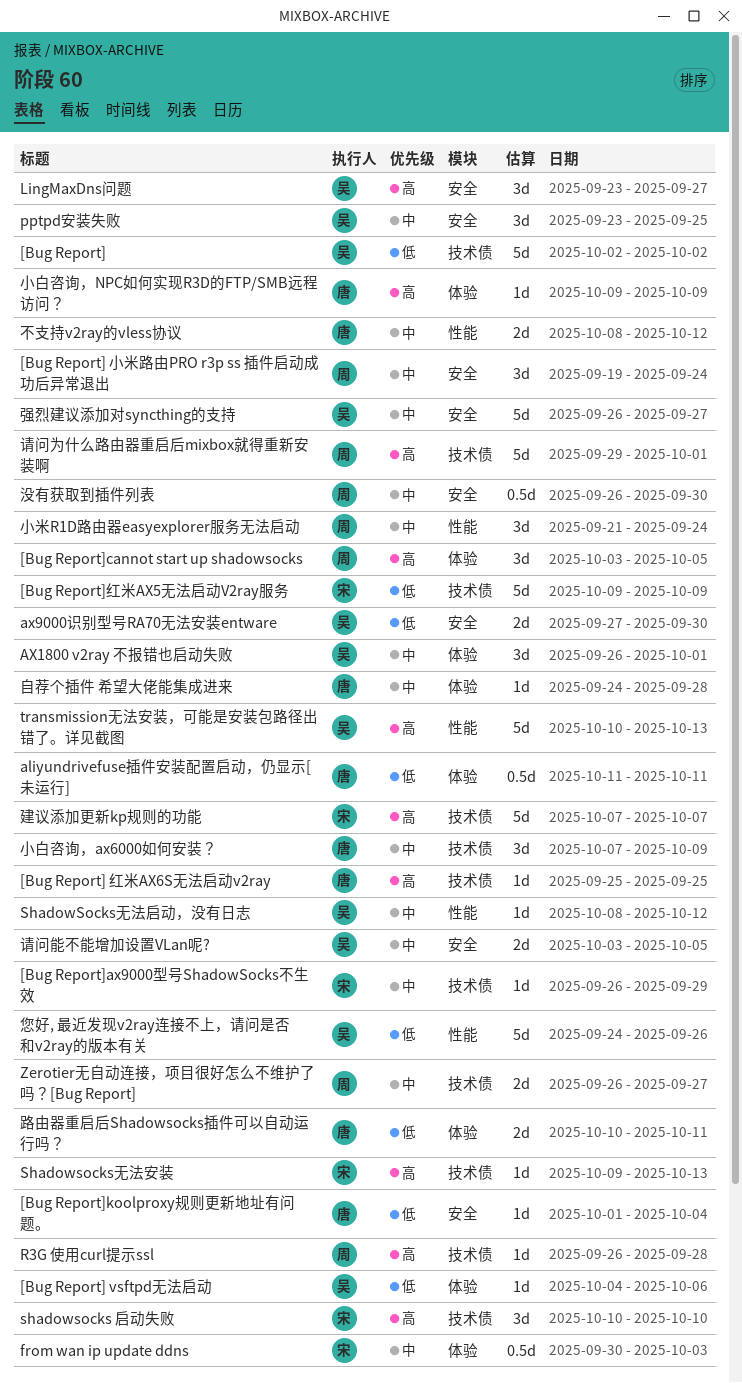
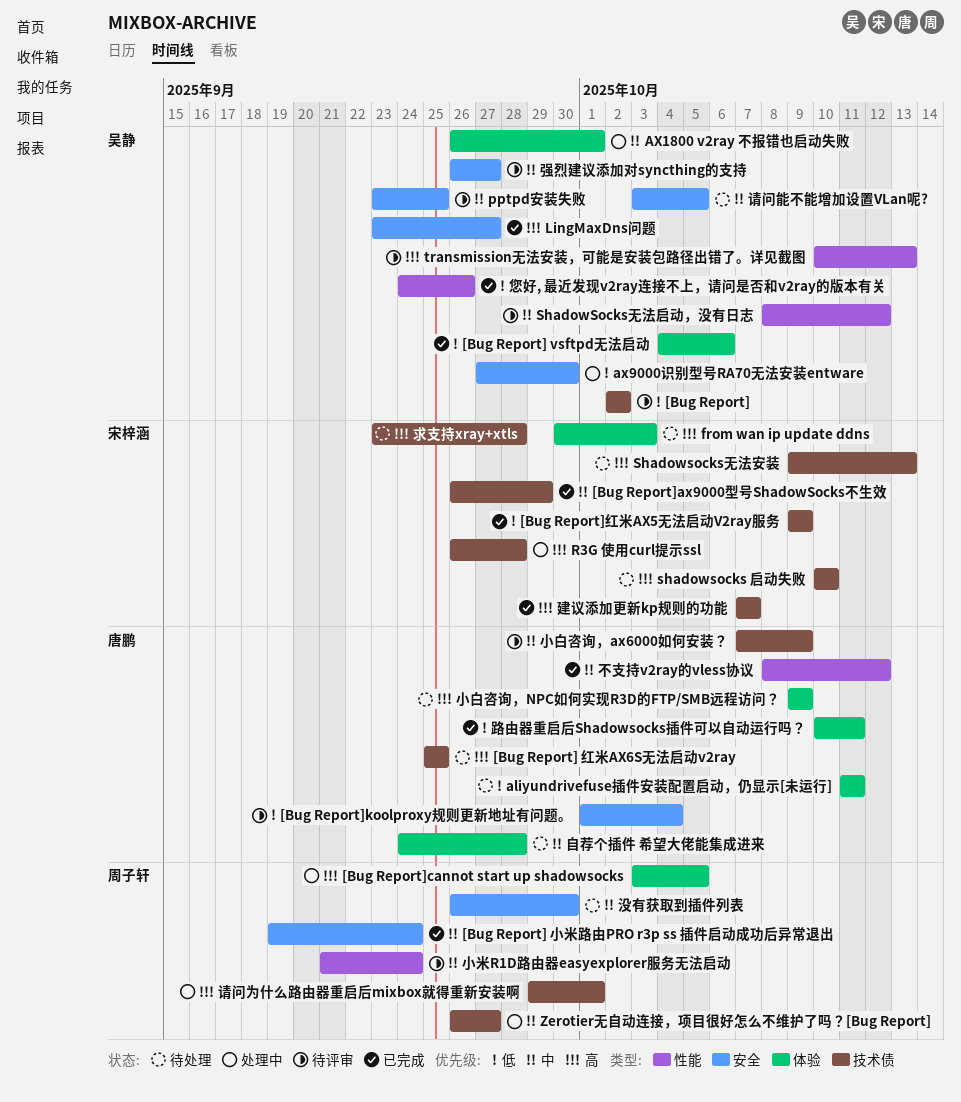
from wan ip update ddns, priority: 中 -> 高
R3G 使用curl提示ssl, owner: 周子轩 -> 宋梓涵
求支持xray+xtls: none -> present

